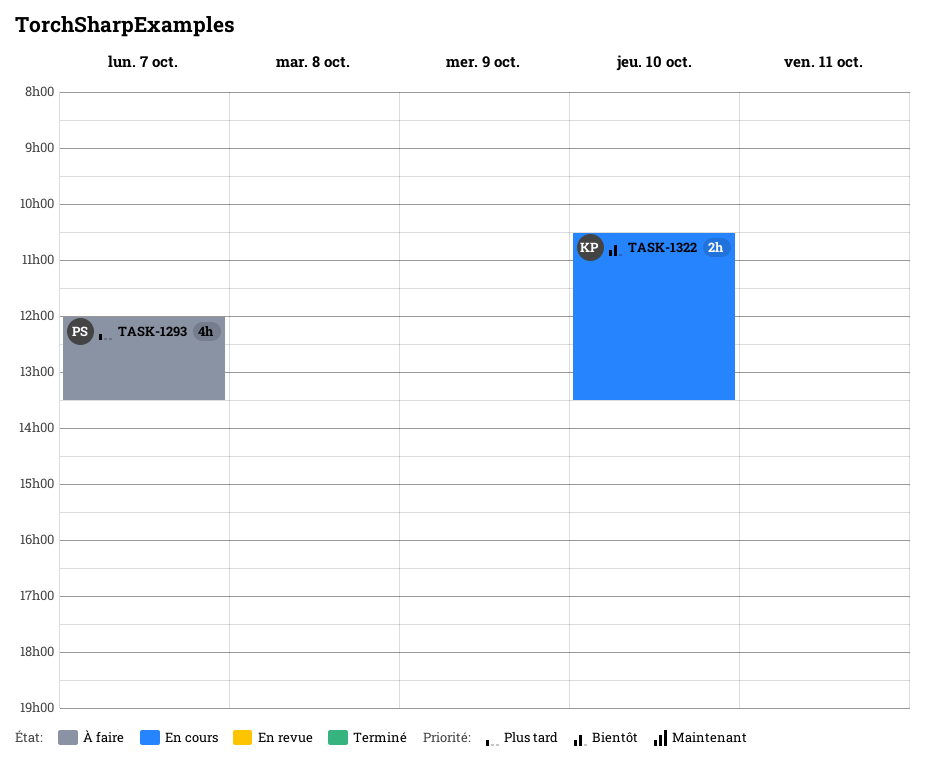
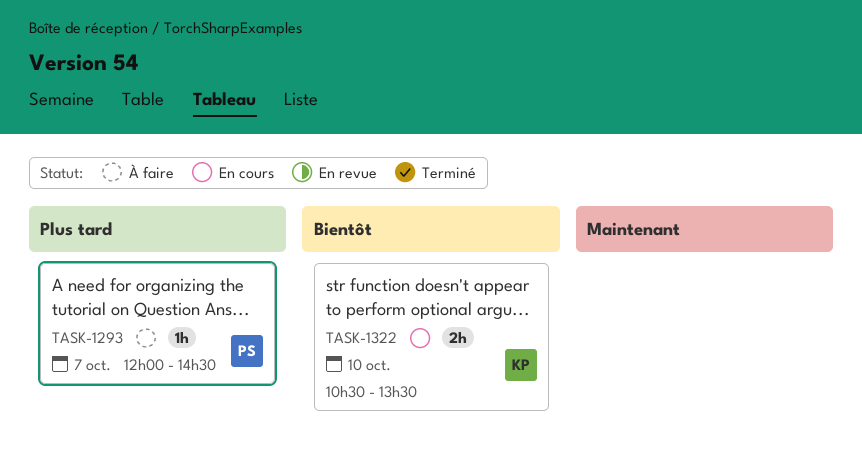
TASK-1293, estimate: 4h -> 1h
TASK-1293, ends: 13:30 -> 14:30

